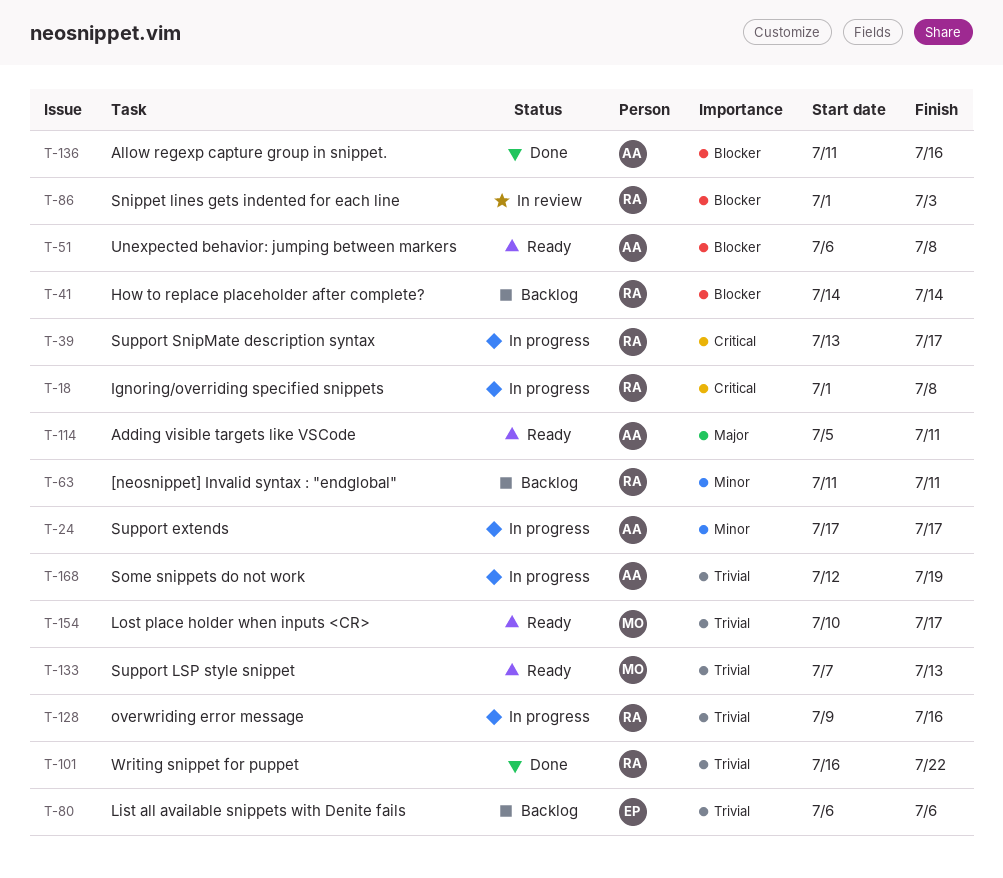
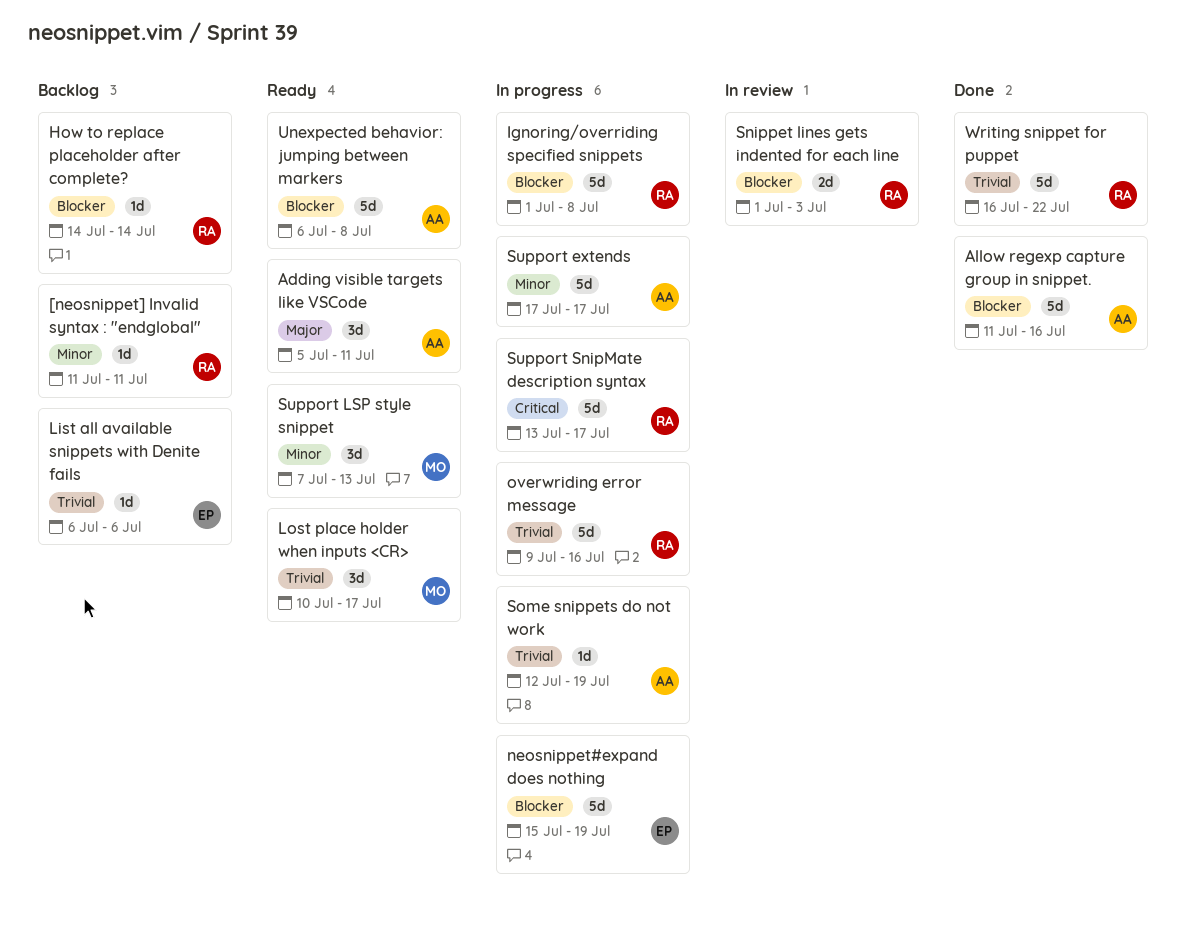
Ignoring/overriding specified snippets, priority: Critical -> Blocker
neosnippet#expand does nothing: none -> present
Support LSP style snippet, priority: Trivial -> Minor

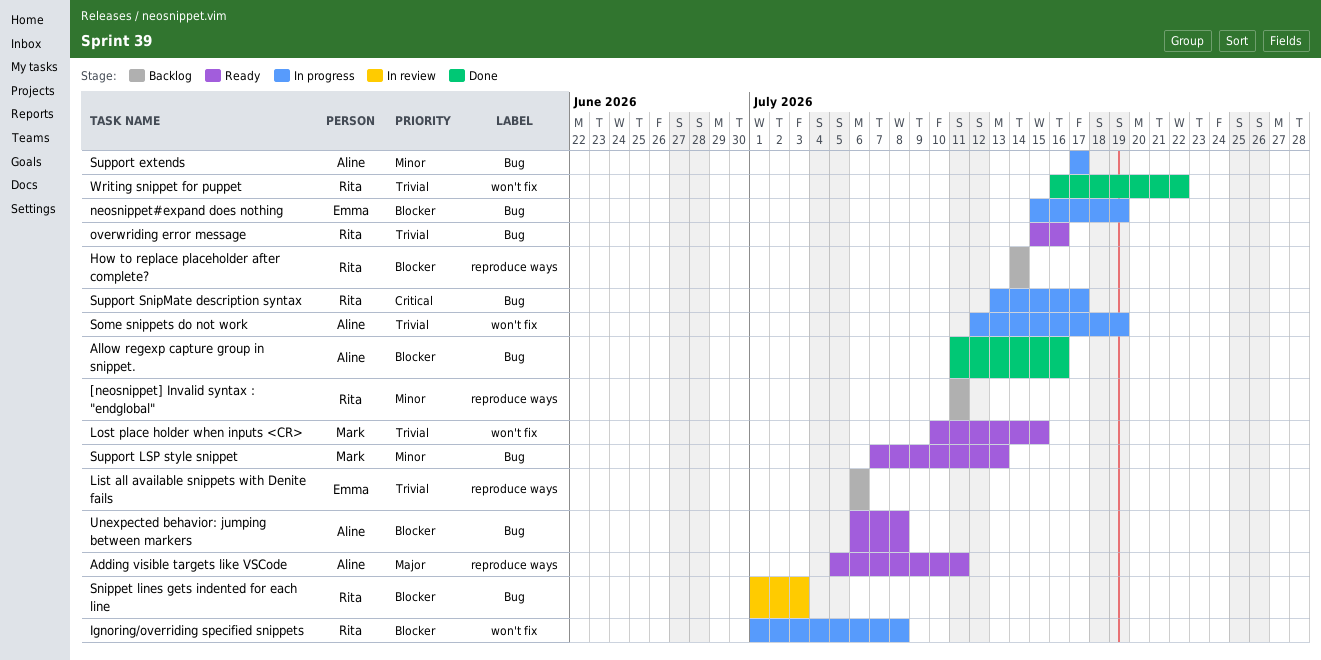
Lost place holder when inputs <CR>, due: Jul 17 -> Jul 15
overwriding error message, status: In progress -> Ready
overwriding error message, start: Jul 9 -> Jul 15

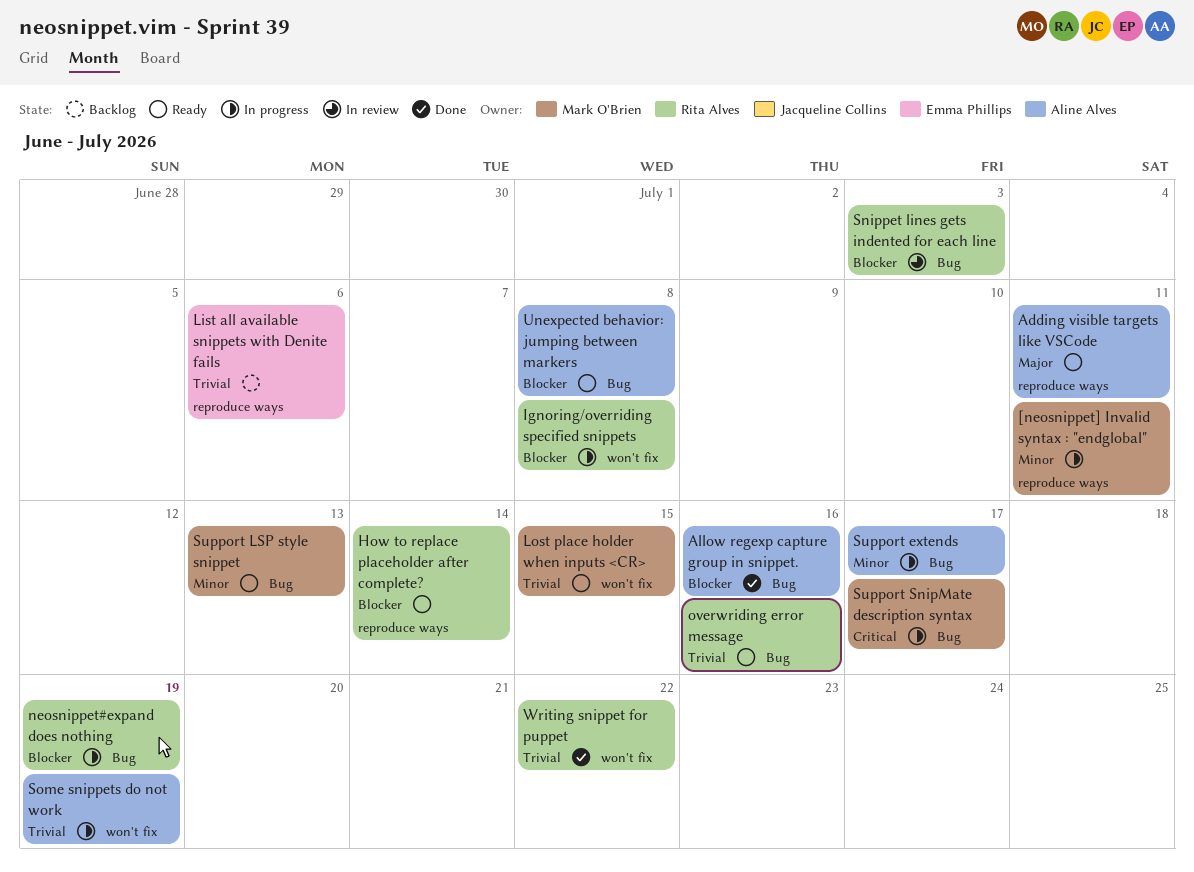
[neosnippet] Invalid syntax : "endglobal", status: Backlog -> In progress
[neosnippet] Invalid syntax : "endglobal", owner: Rita Alves -> Mark O'Brien
How to replace placeholder after complete?, status: Backlog -> Ready
neosnippet#expand does nothing, owner: Emma Phillips -> Rita Alves
Support SnipMate description syntax, owner: Rita Alves -> Mark O'Brien

